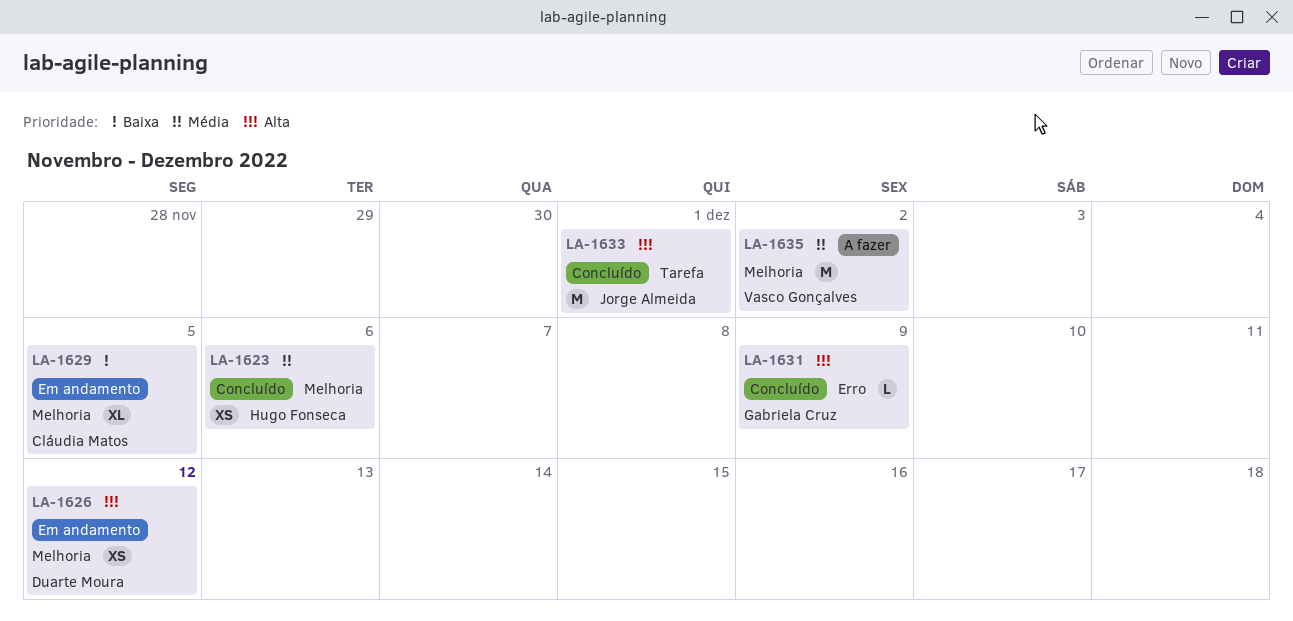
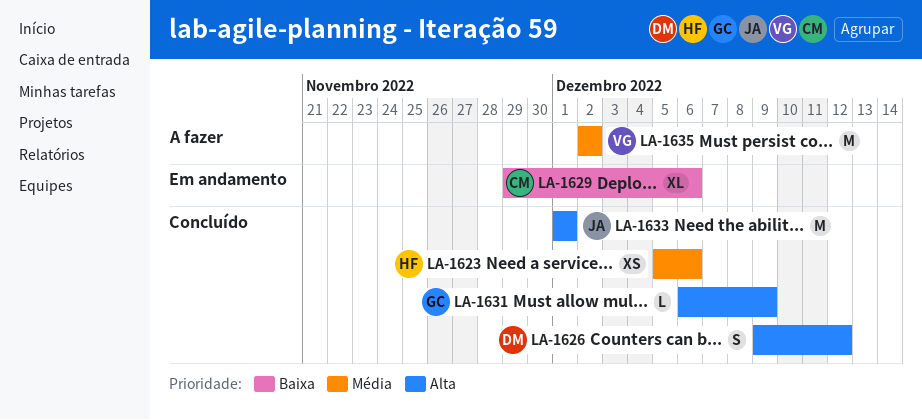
LA-1626, status: Em andamento -> Concluído
LA-1626, estimate: XS -> S
LA-1629, due: Dec 5 -> Dec 6

